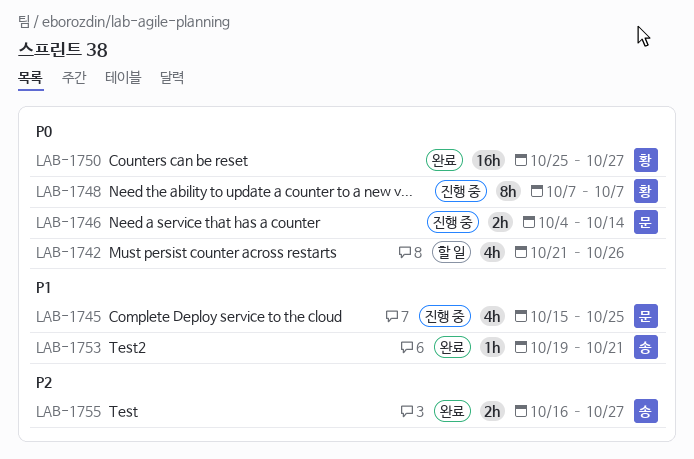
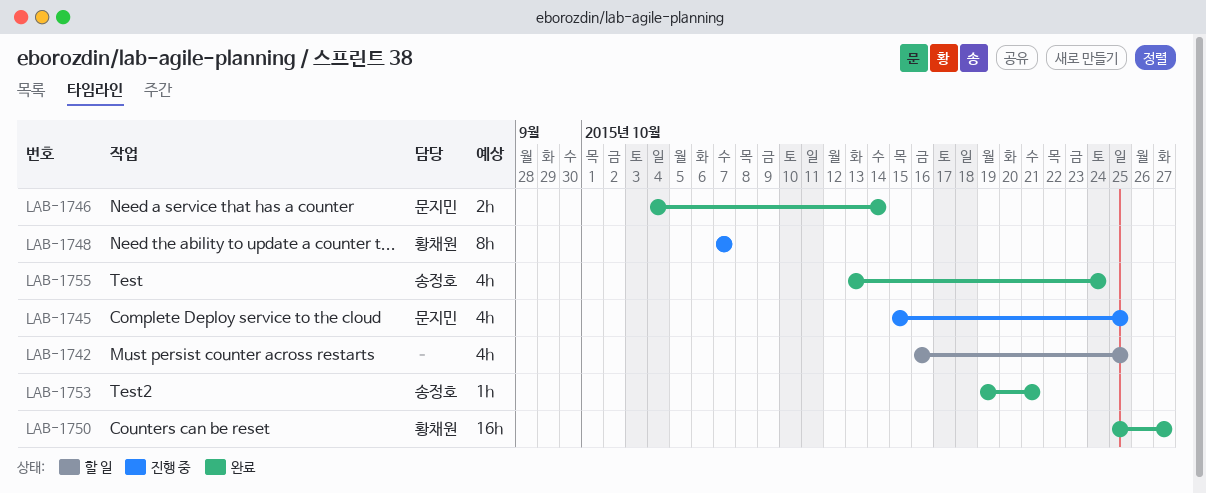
LAB-1742, start: Oct 21 -> Oct 16
LAB-1742, due: Oct 26 -> Oct 25
LAB-1746, status: 진행 중 -> 완료
LAB-1755, estimate: 2h -> 4h
LAB-1755, start: Oct 16 -> Oct 13
LAB-1755, due: Oct 27 -> Oct 24

